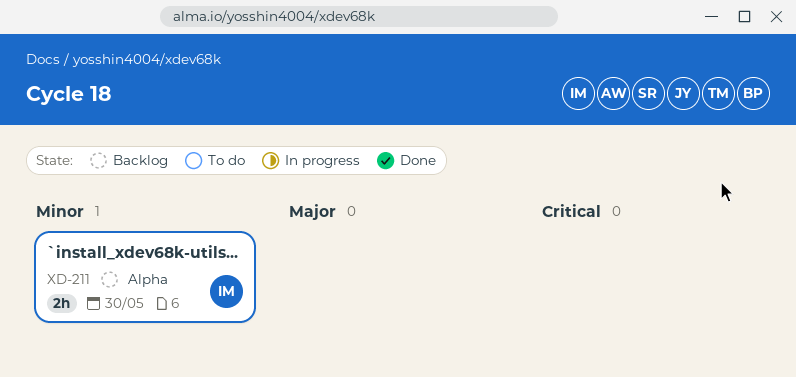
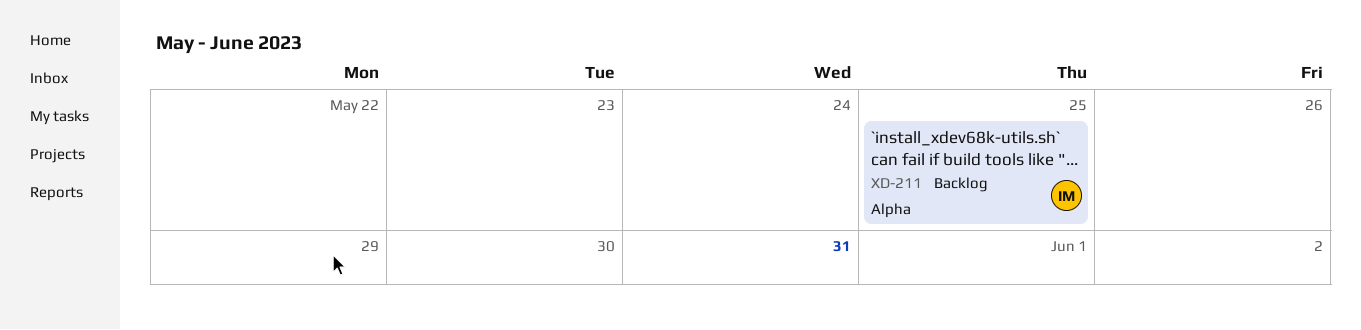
XD-211, due: May 30 -> May 25

